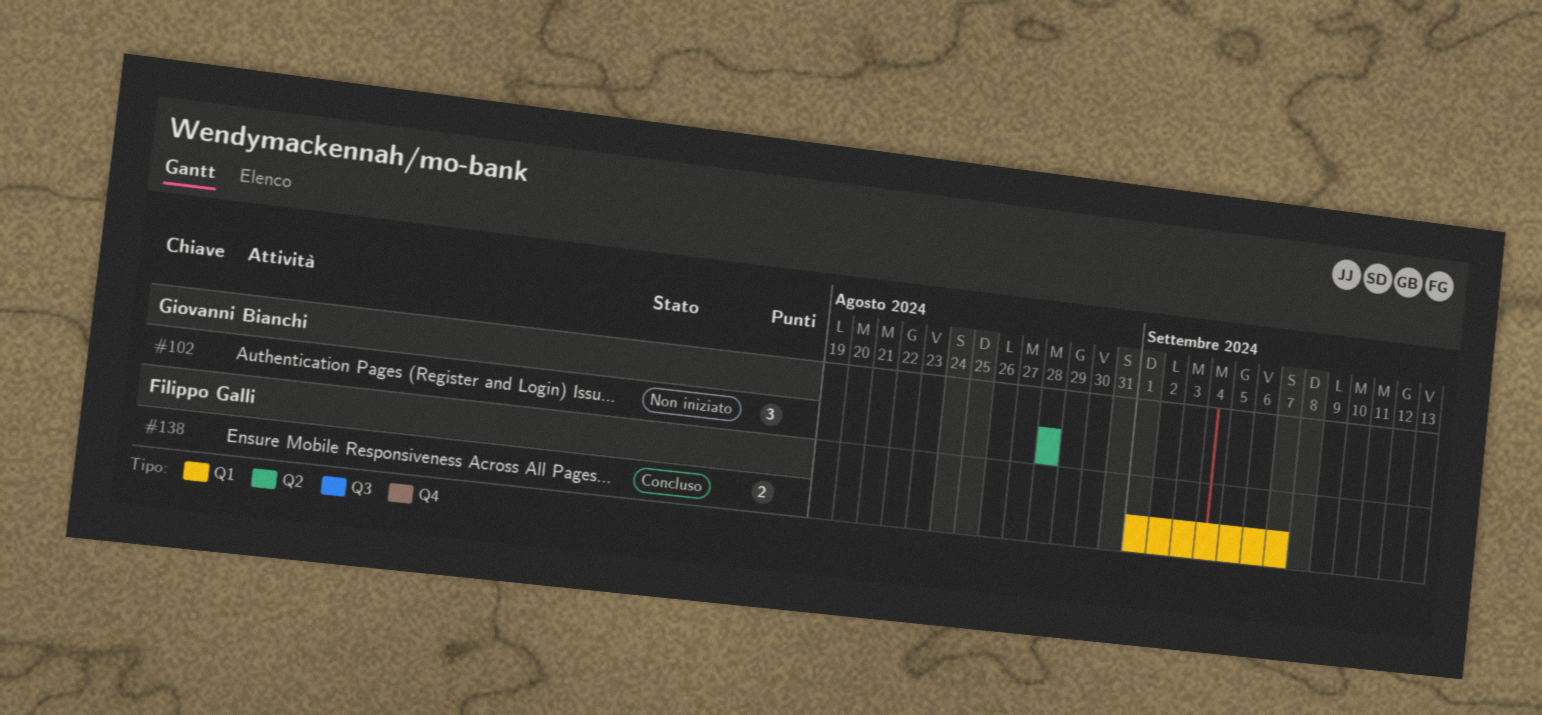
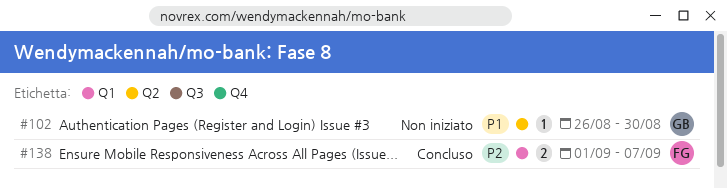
#102, estimate: 3 -> 1
#102, start: Aug 28 -> Aug 26
#102, due: Aug 28 -> Aug 30

